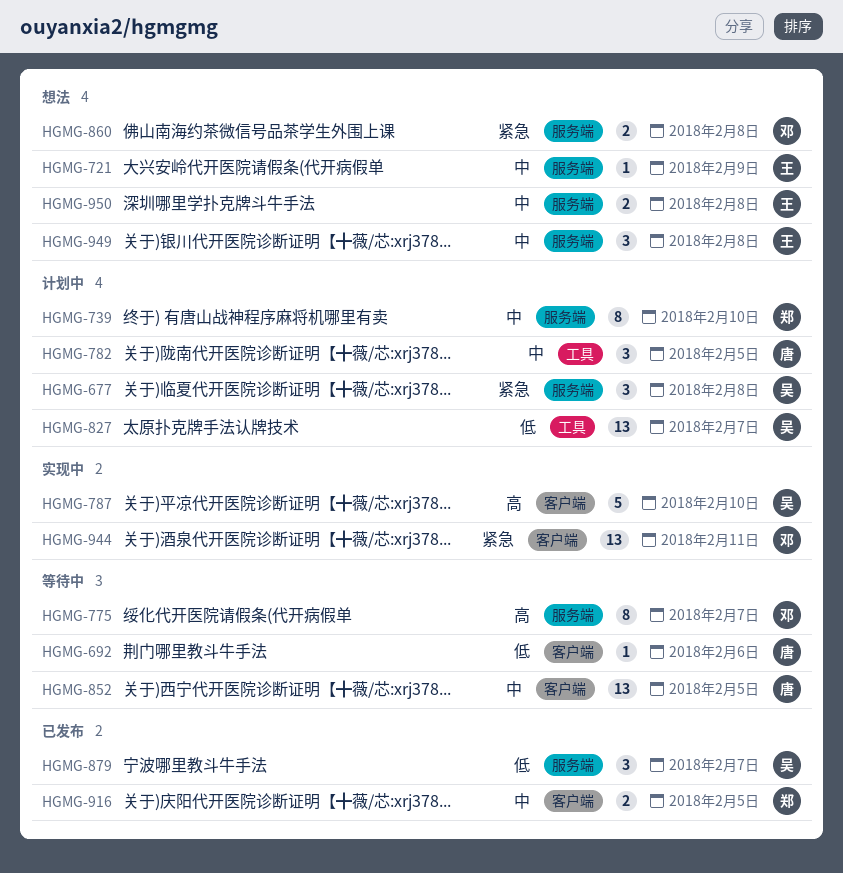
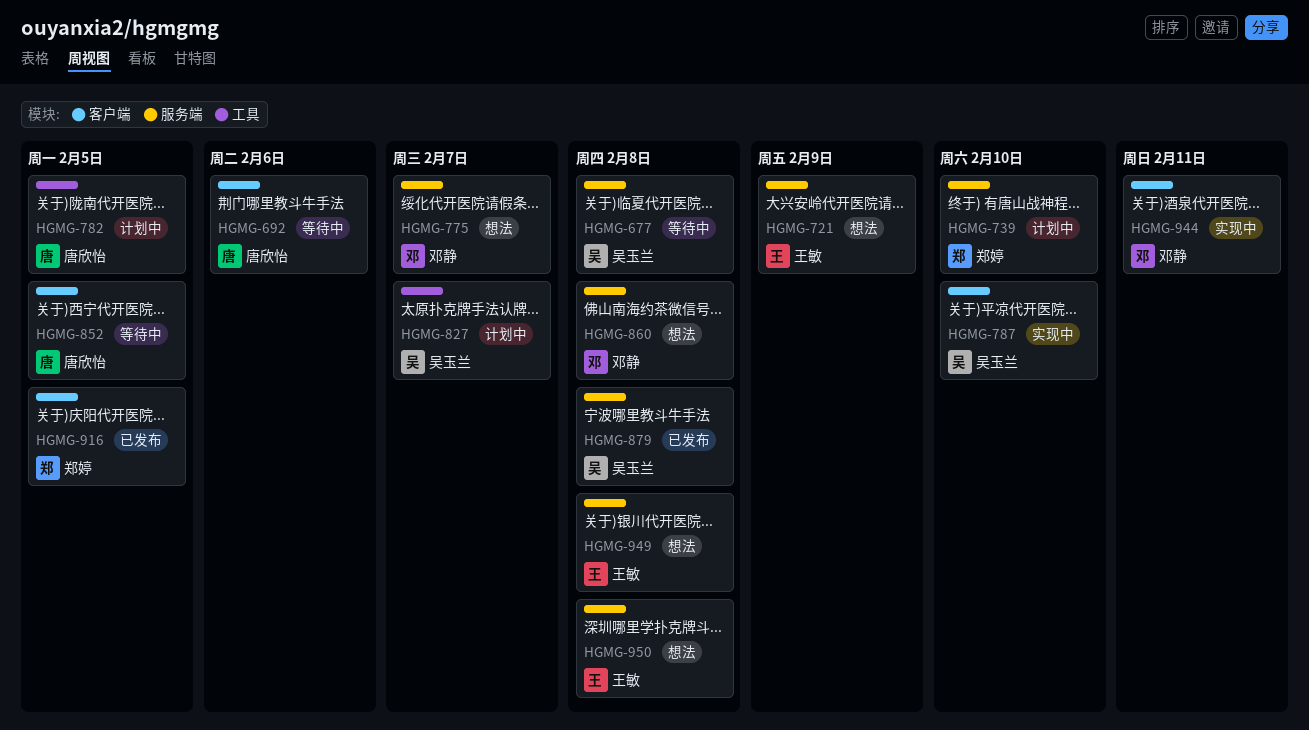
HGMG-677, status: 计划中 -> 等待中
HGMG-775, status: 等待中 -> 想法
HGMG-879, due: Feb 7 -> Feb 8

